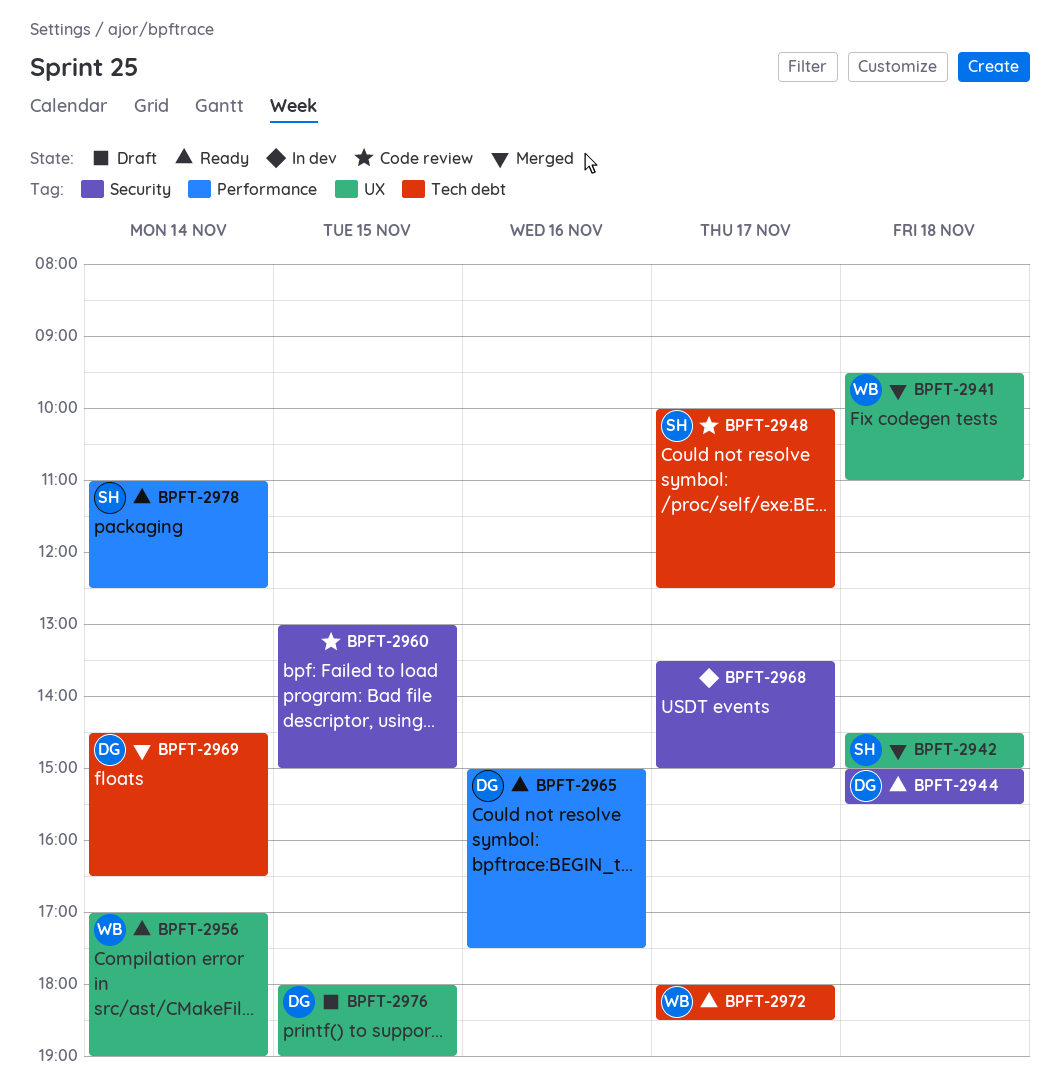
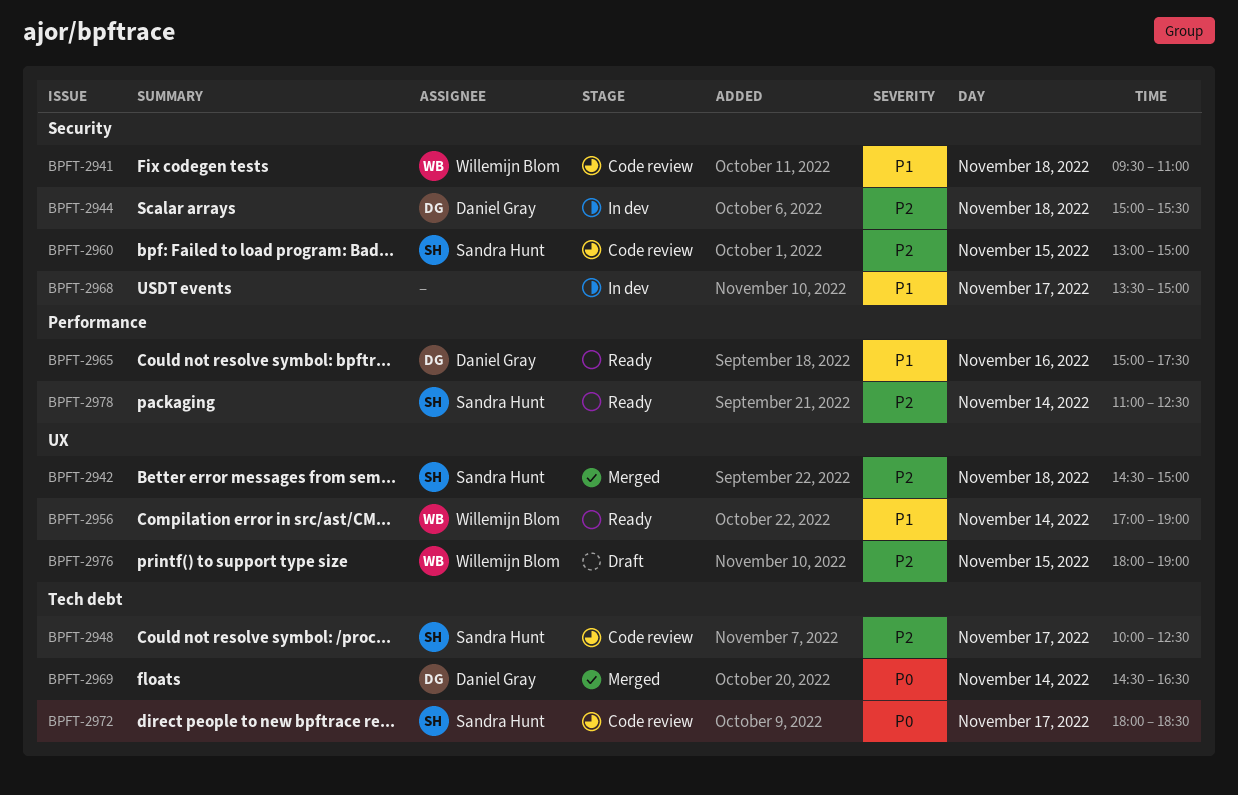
BPFT-2941, status: Merged -> Code review
BPFT-2941, label: UX -> Security
BPFT-2944, status: Ready -> In dev
BPFT-2960, owner: none -> Sandra Hunt
BPFT-2972, status: Ready -> Code review
BPFT-2972, owner: Willemijn Blom -> Sandra Hunt
BPFT-2976, owner: Daniel Gray -> Willemijn Blom

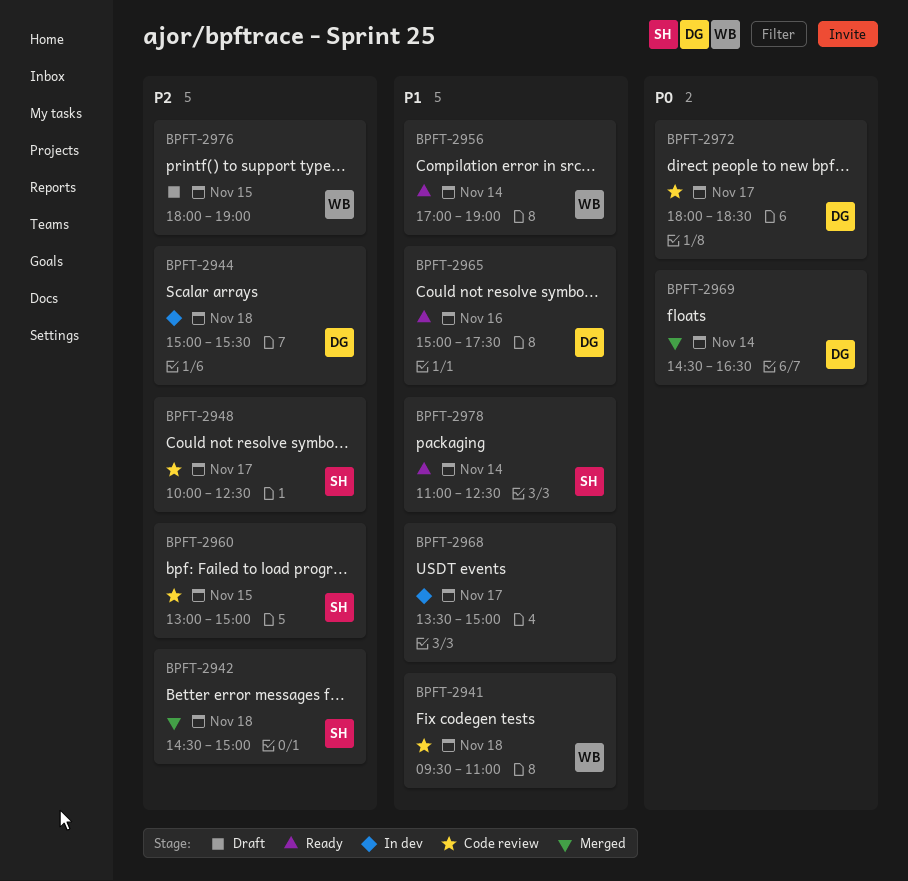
BPFT-2972, owner: Sandra Hunt -> Daniel Gray
BPFT-2978, priority: P2 -> P1

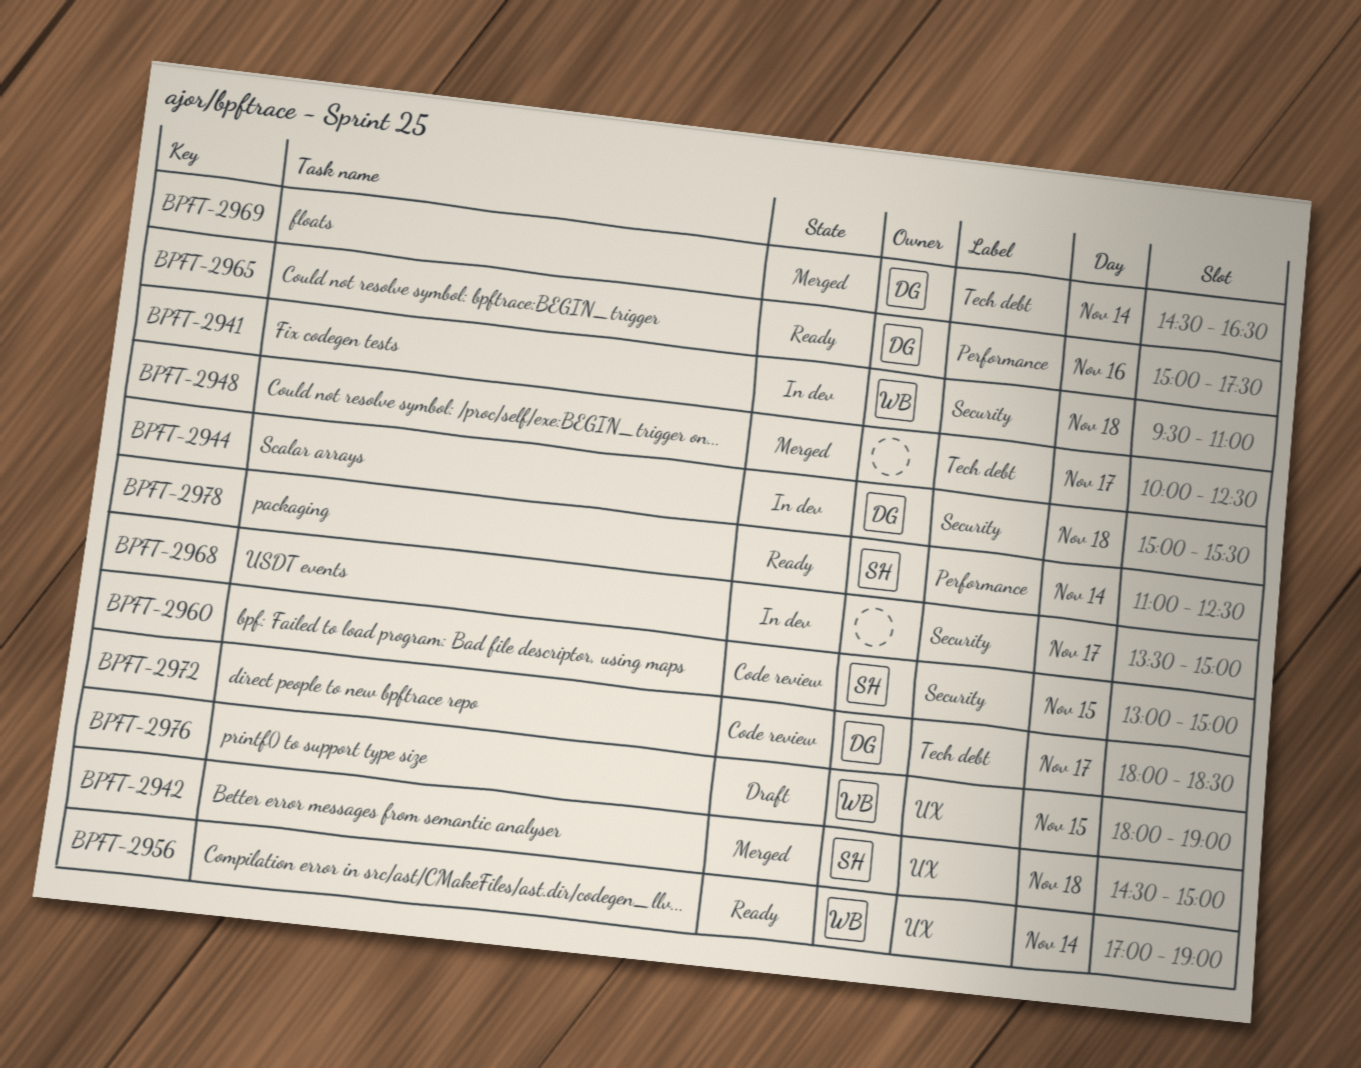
BPFT-2941, status: Code review -> In dev
BPFT-2948, status: Code review -> Merged
BPFT-2948, owner: SH -> none

